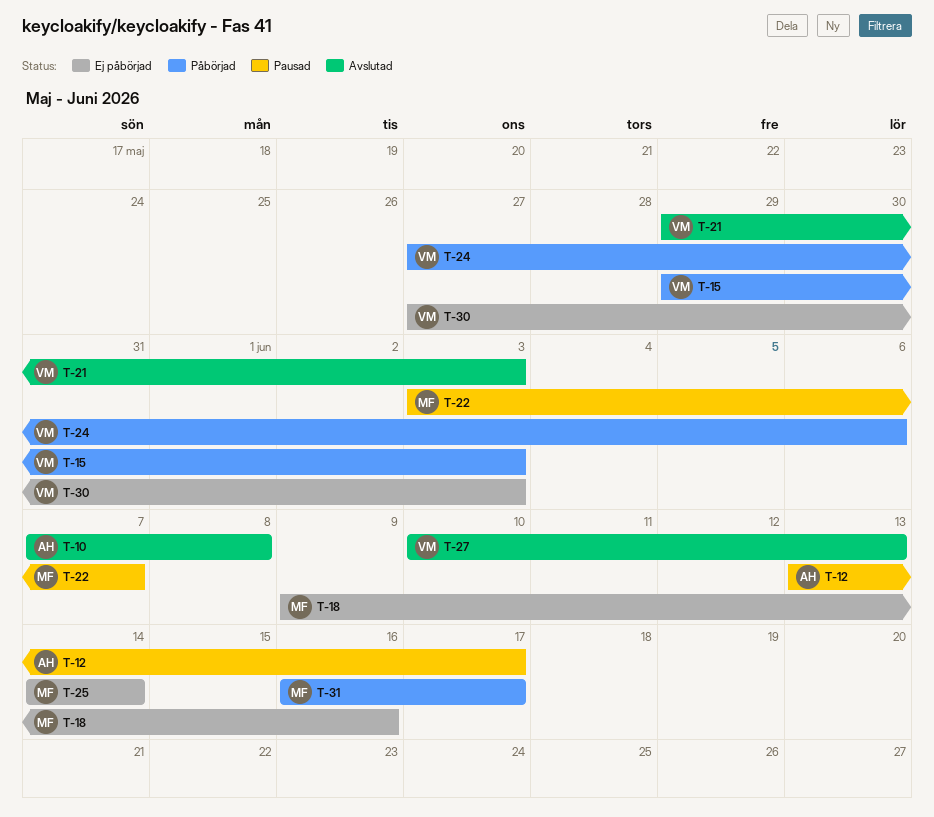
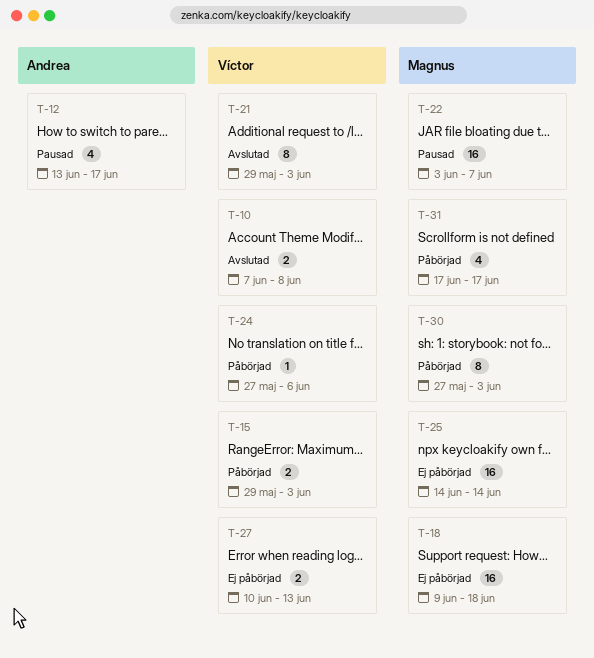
T-10, owner: Andrea -> Víctor
T-18, due: Jun 16 -> Jun 18
T-27, status: Avslutad -> Ej påbörjad
T-30, status: Ej påbörjad -> Påbörjad
T-30, owner: Víctor -> Magnus
T-31, start: Jun 16 -> Jun 17

